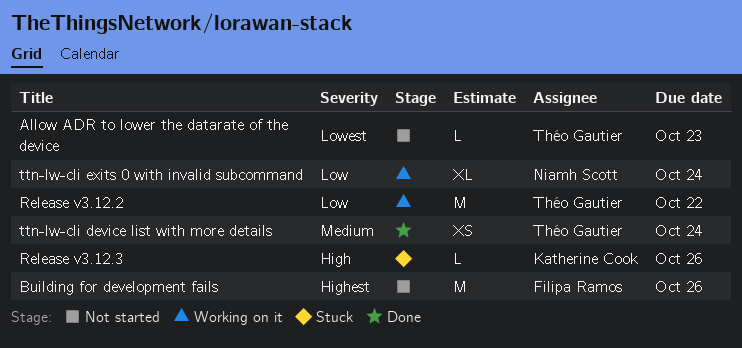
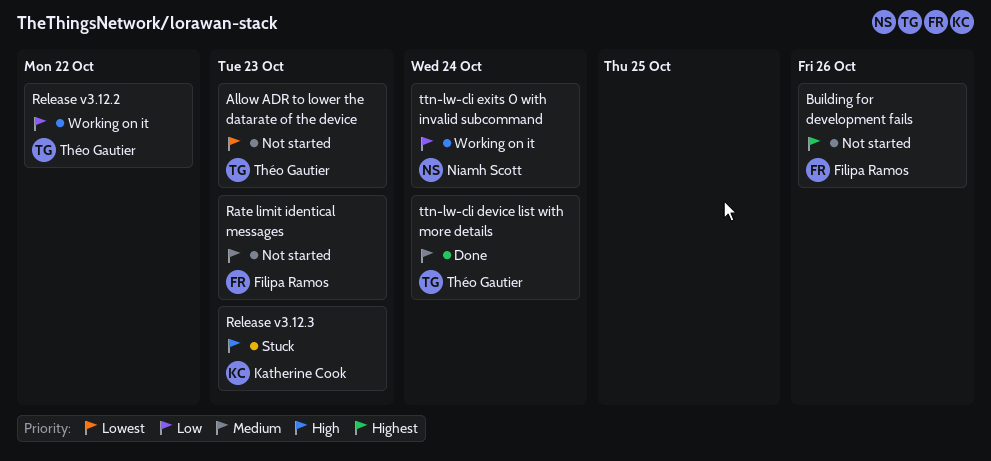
Rate limit identical messages: none -> present
Release v3.12.3, due: Oct 26 -> Oct 23

